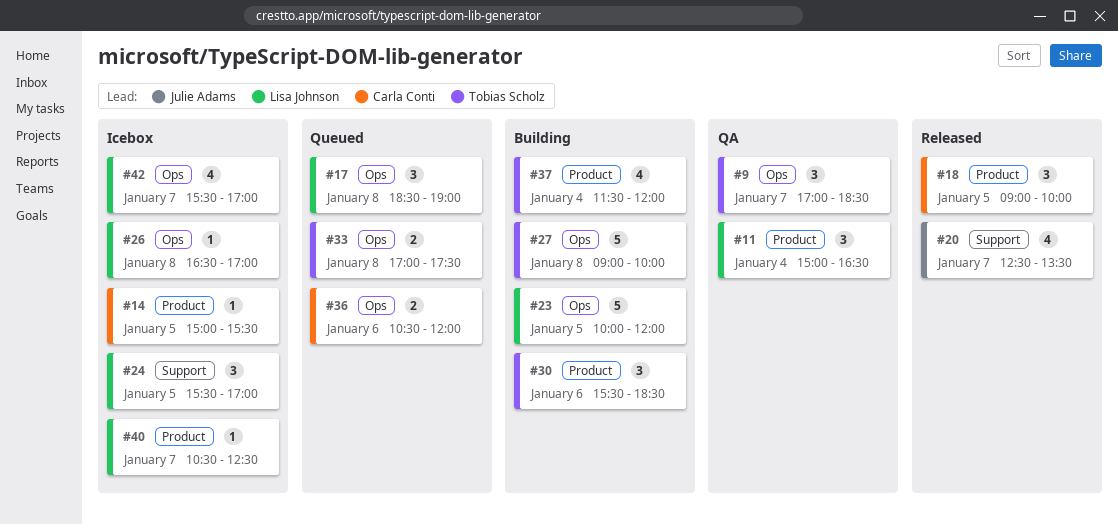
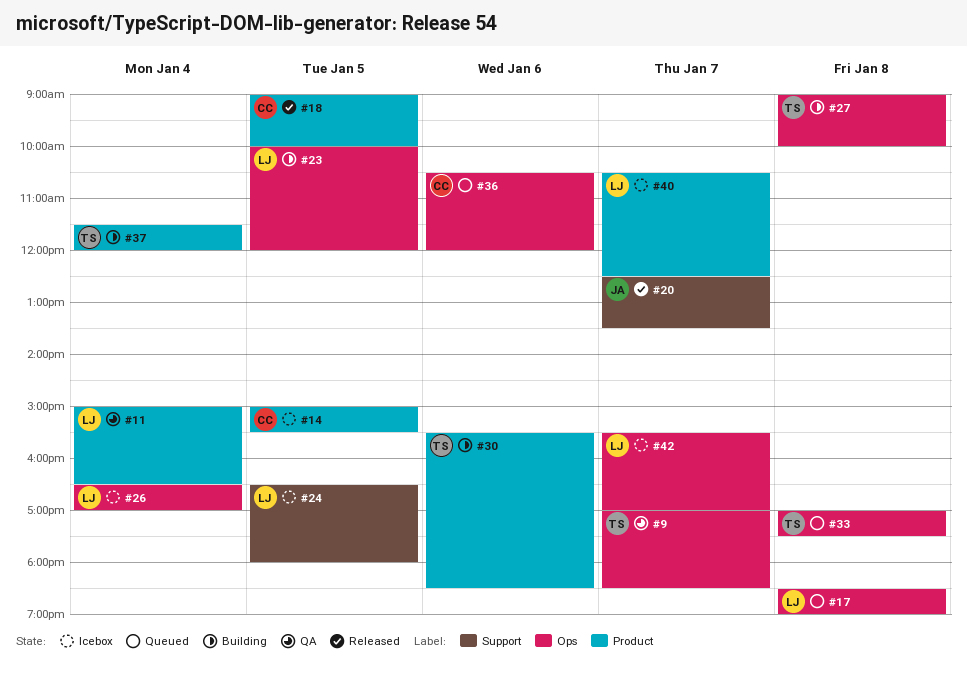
#24, begins: 15:30 -> 16:30
#24, ends: 17:00 -> 18:00
#26, day: Jan 8 -> Jan 4

